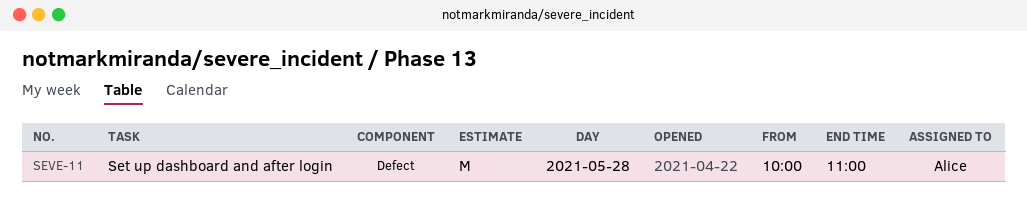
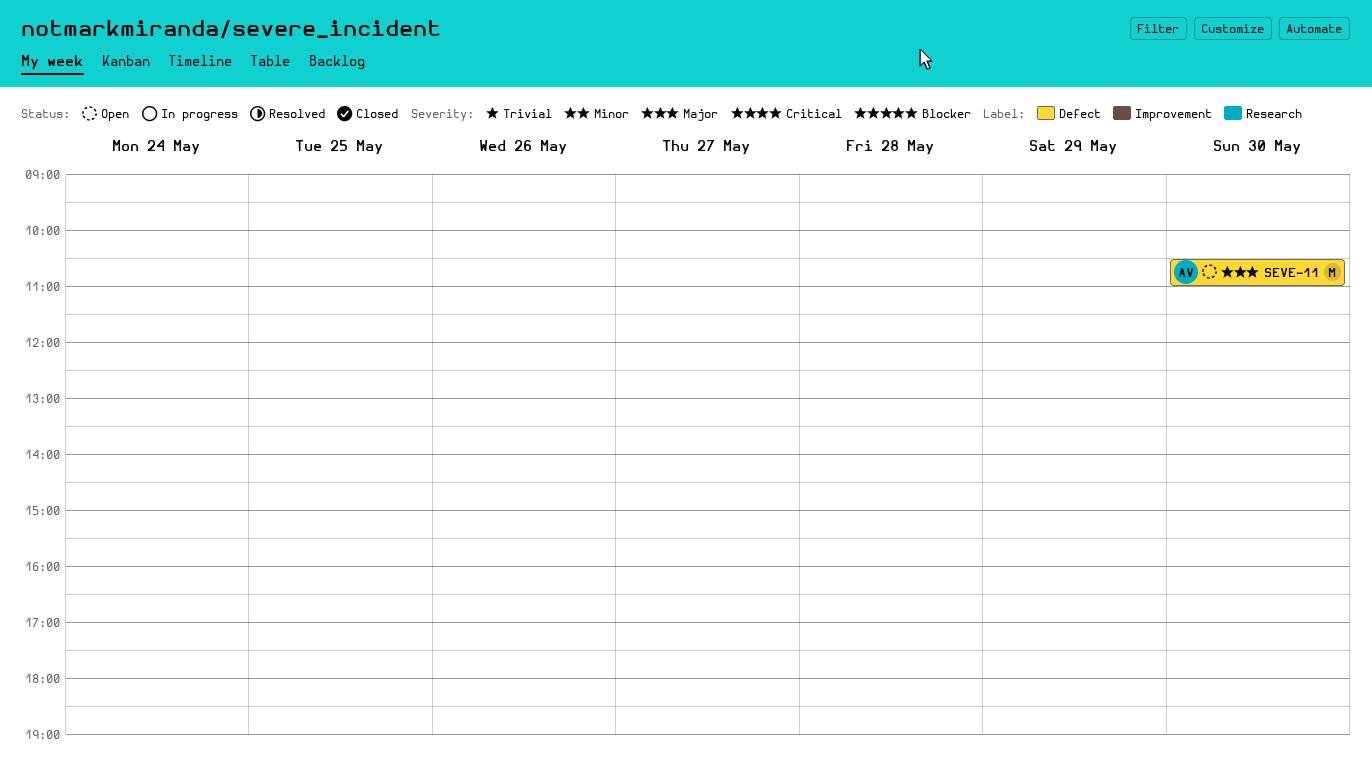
SEVE-11, day: May 28 -> May 30
SEVE-11, begins: 10:00 -> 10:30

